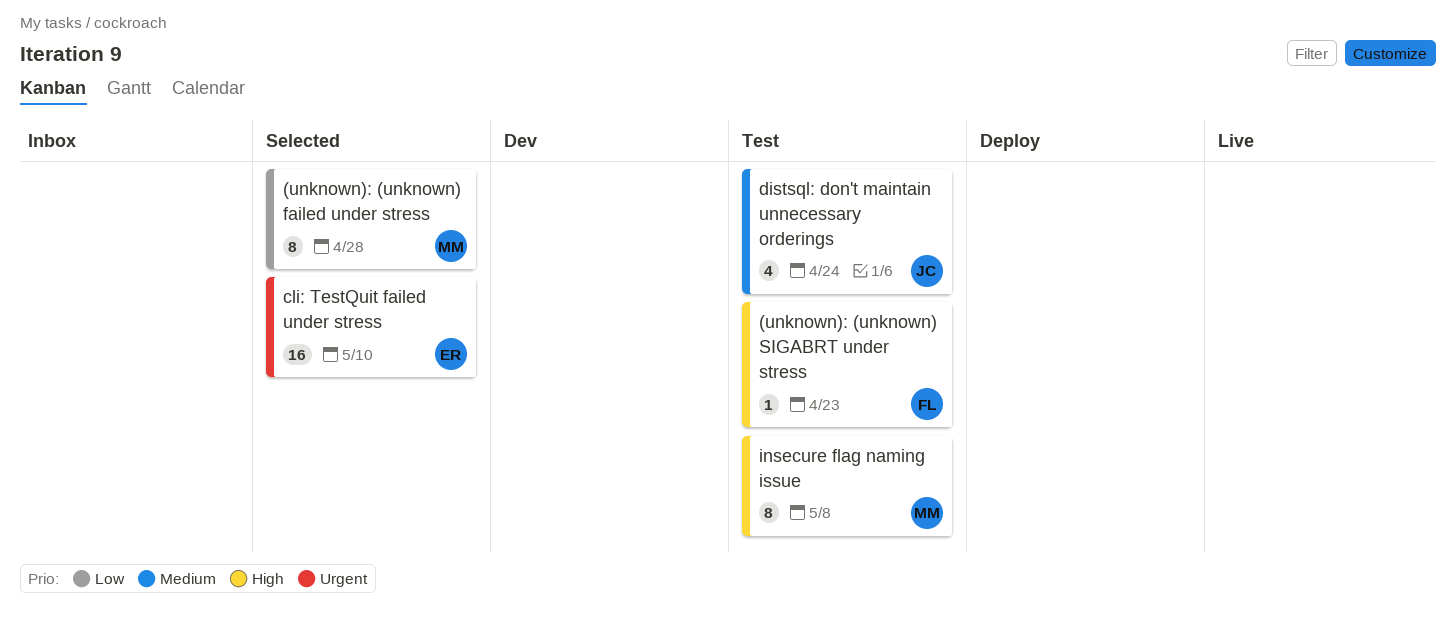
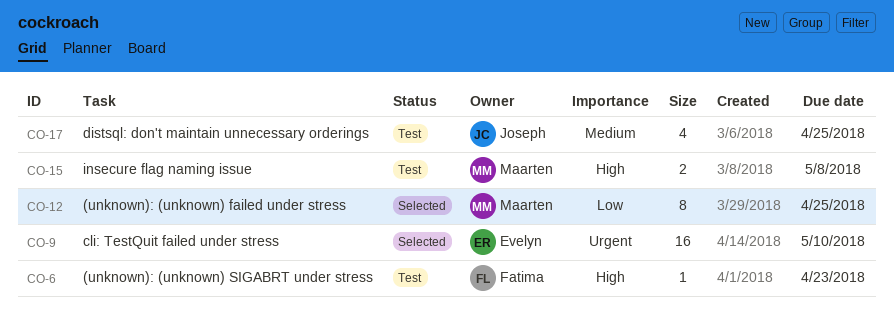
(unknown): (unknown) failed under stress, due: Apr 28 -> Apr 25
distsql: don't maintain unnecessary orderings, due: Apr 24 -> Apr 25
insecure flag naming issue, estimate: 8 -> 2

